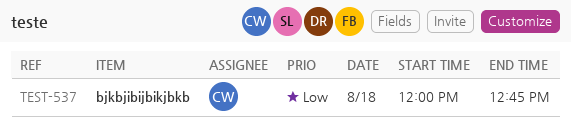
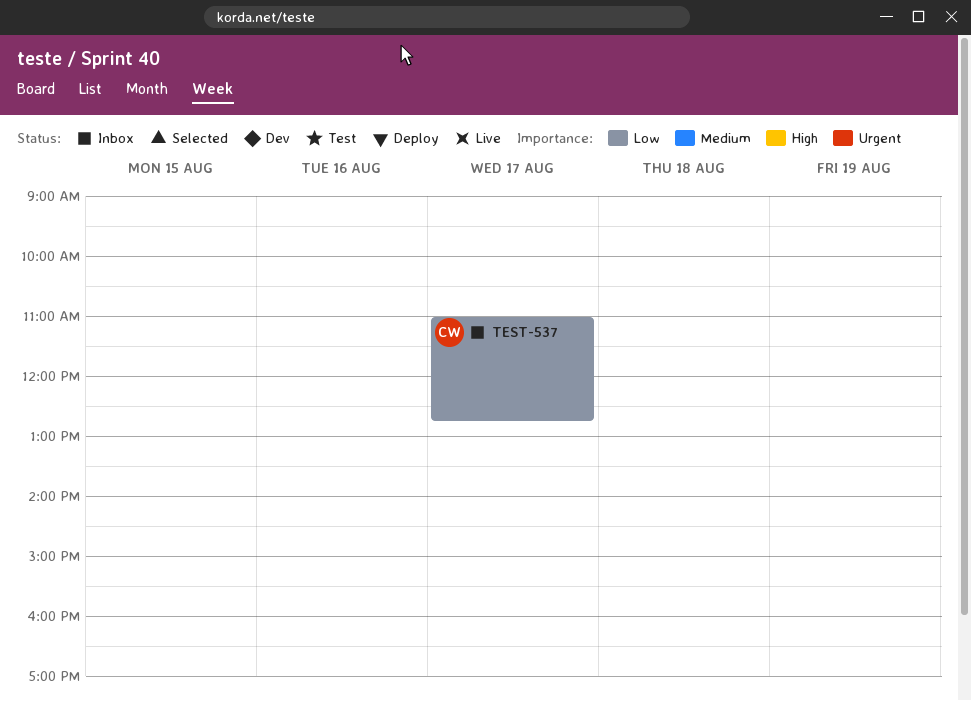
TEST-537, day: Aug 18 -> Aug 17
TEST-537, begins: 12:00 -> 11:00

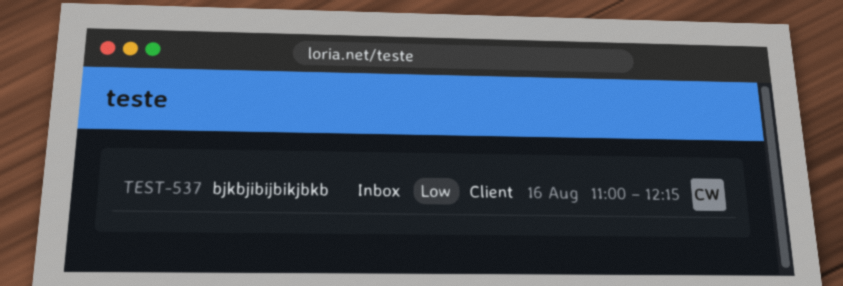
TEST-537, day: Aug 17 -> Aug 16
TEST-537, ends: 12:45 -> 12:15

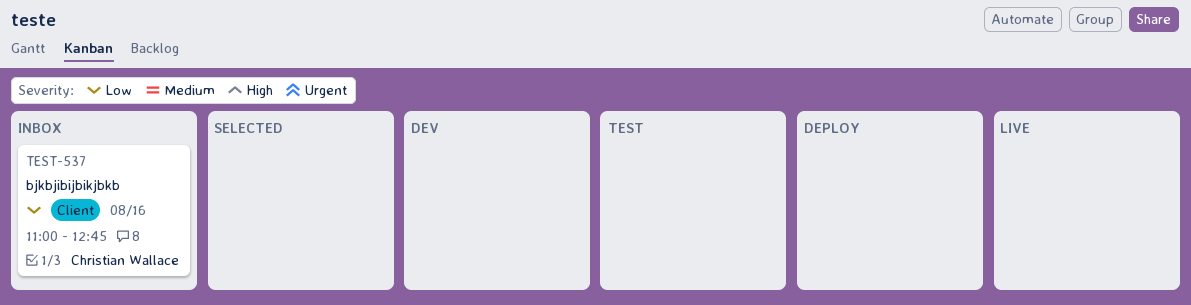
TEST-537, ends: 12:15 -> 12:45

